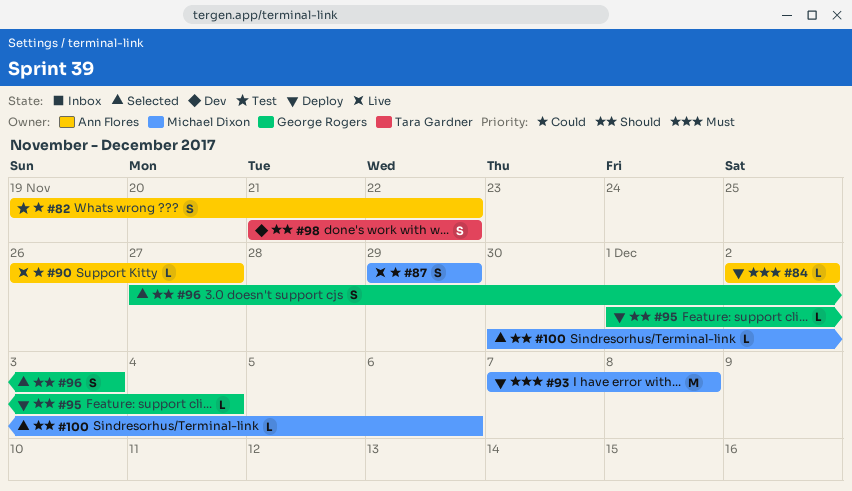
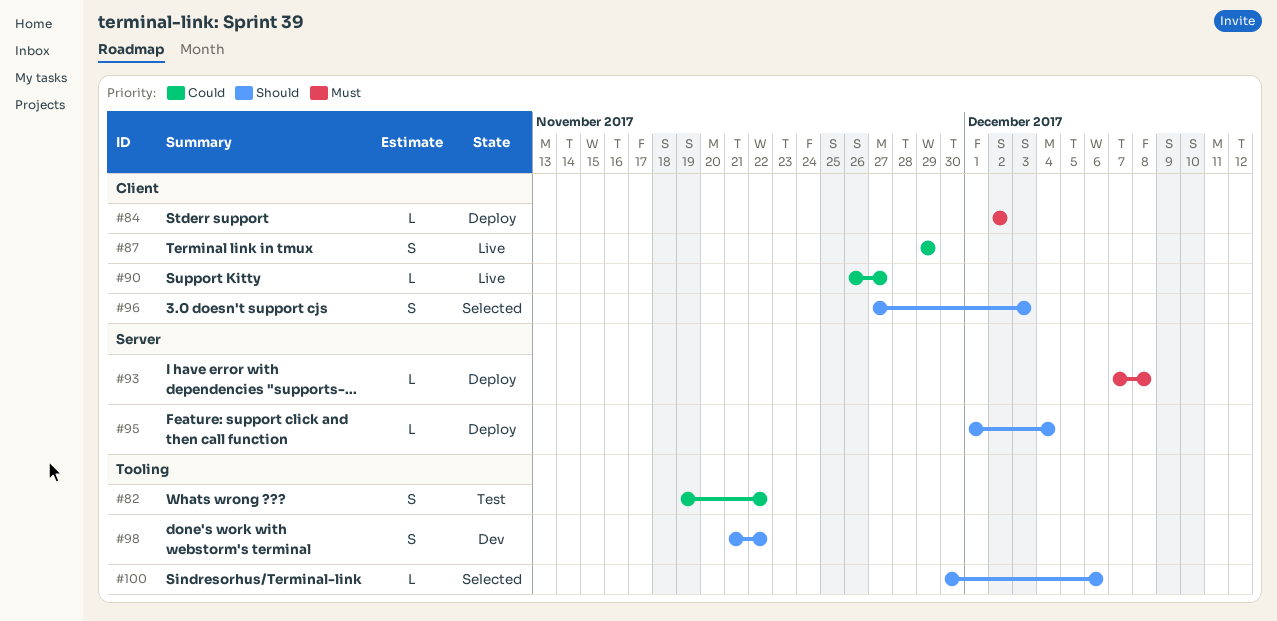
#93, estimate: M -> L

